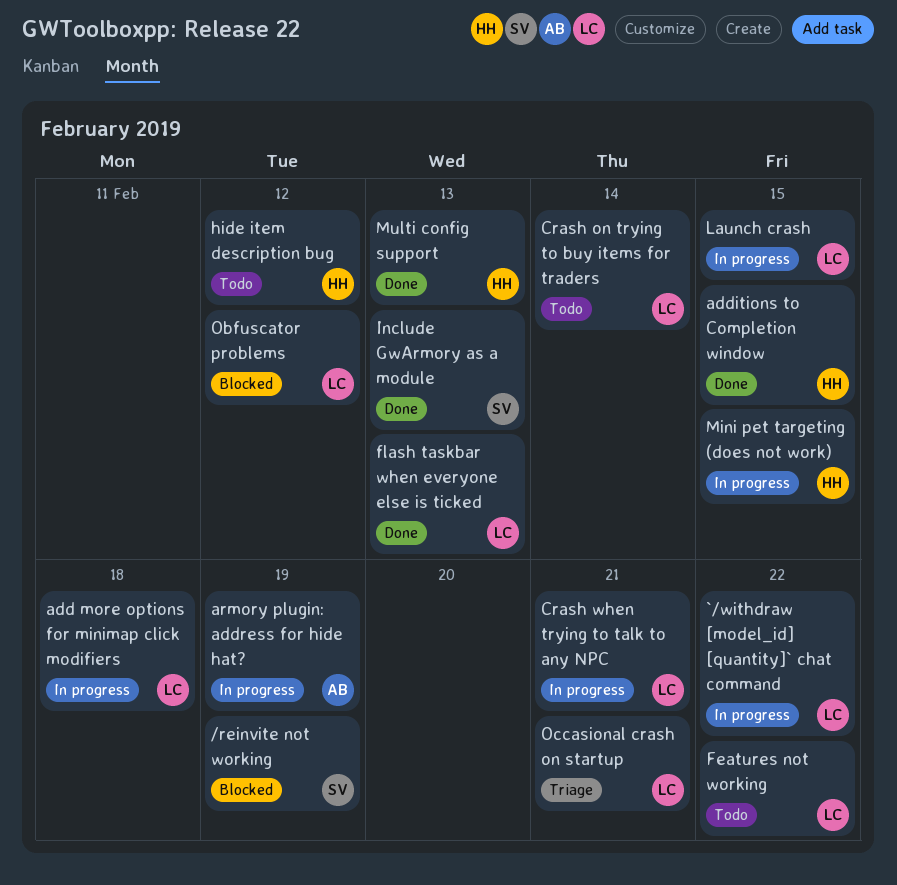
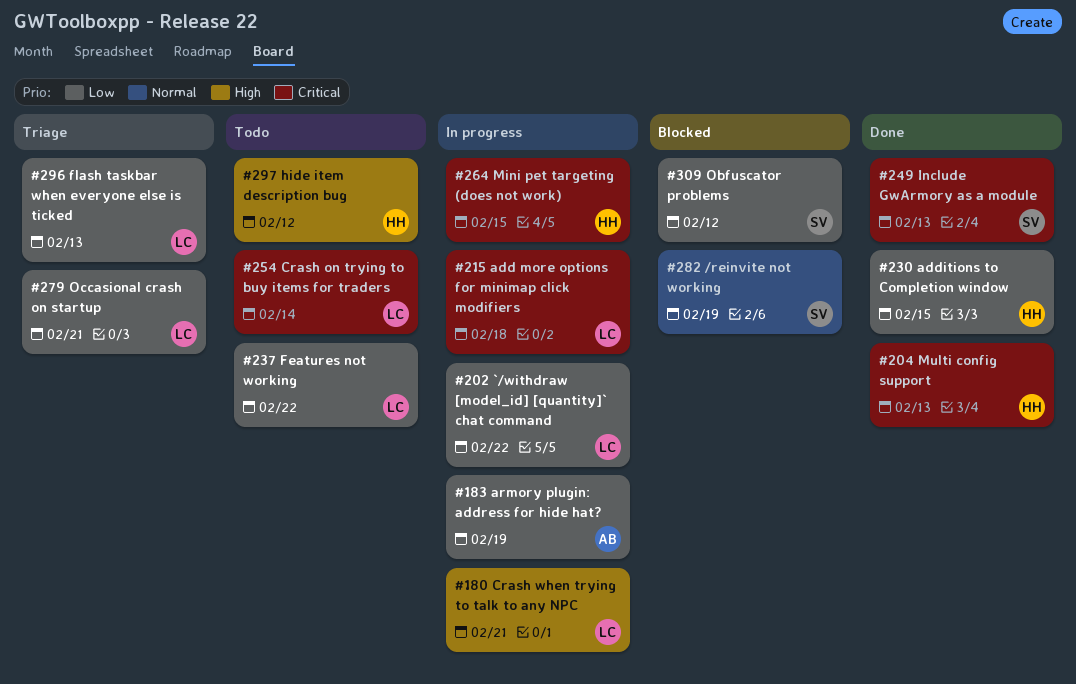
flash taskbar when everyone else is ticked, status: Done -> Triage
Launch crash: present -> none
Obfuscator problems, owner: LC -> SV

